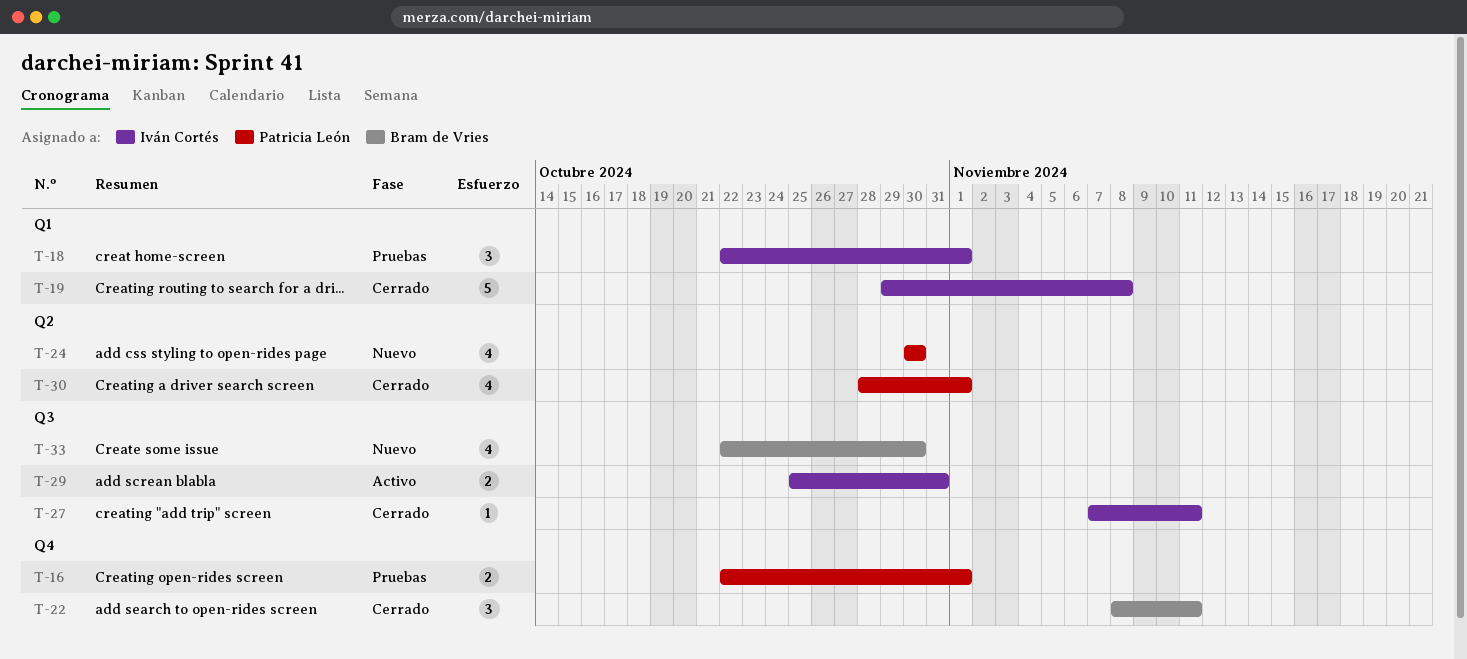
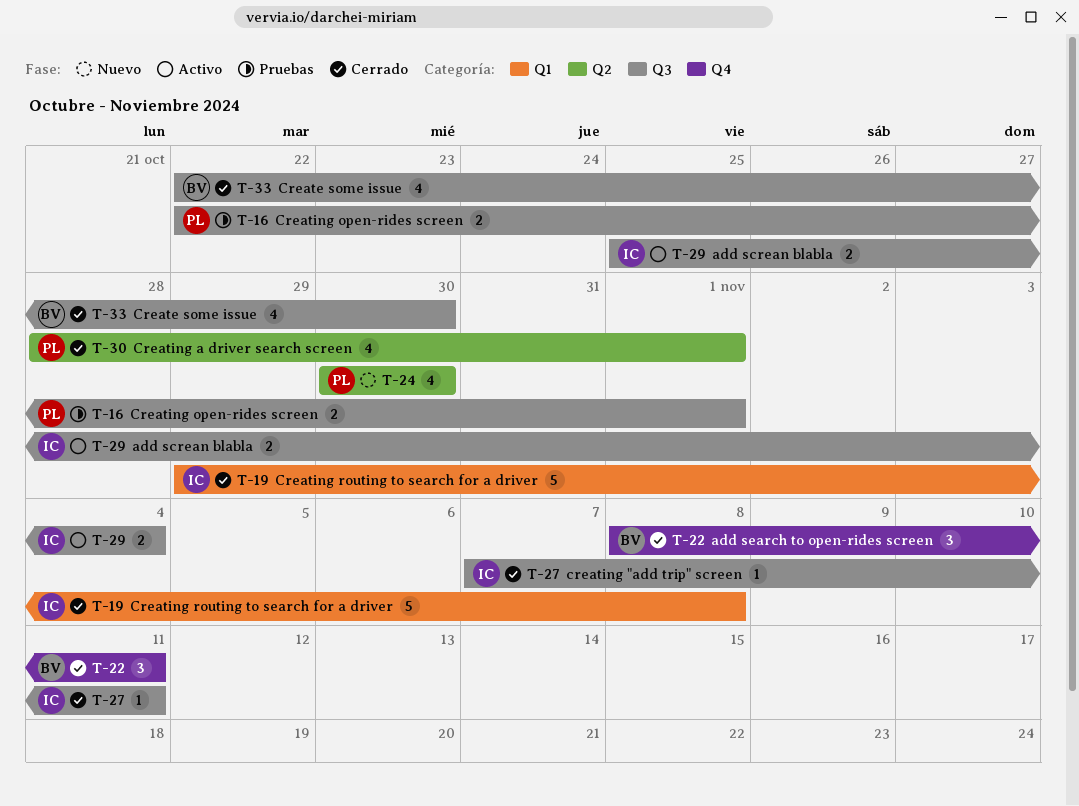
T-16, label: Q4 -> Q3
T-18: present -> none
T-29, due: Oct 31 -> Nov 4
T-33, status: Nuevo -> Cerrado

